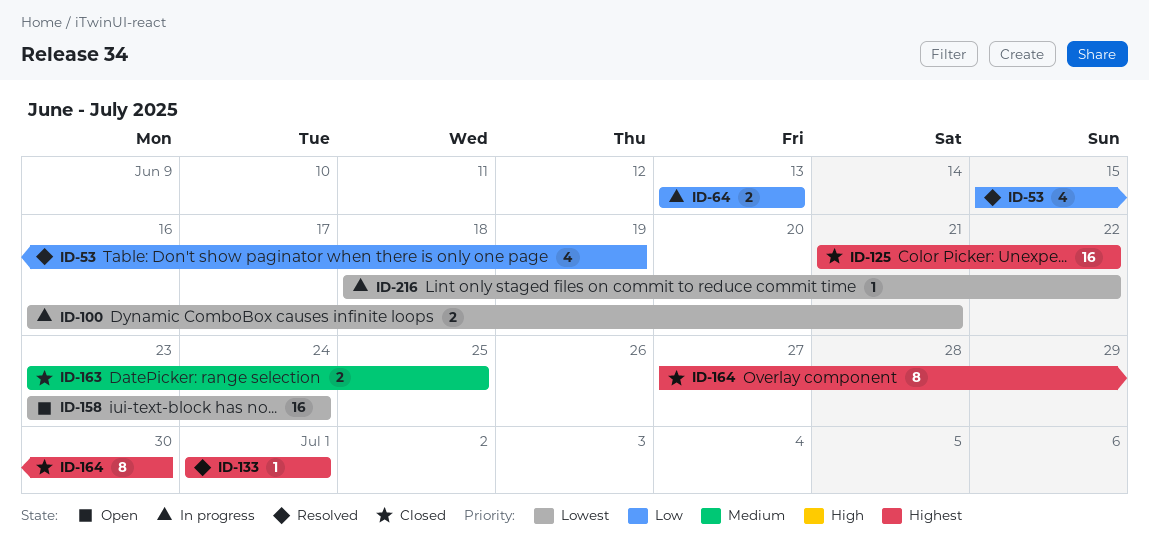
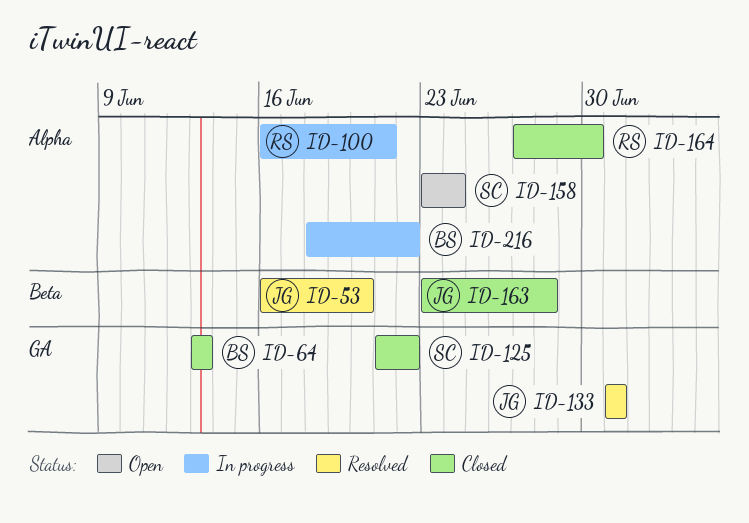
ID-53, start: Jun 15 -> Jun 16
ID-53, due: Jun 19 -> Jun 20
ID-64, status: In progress -> Closed
ID-163, due: Jun 25 -> Jun 28

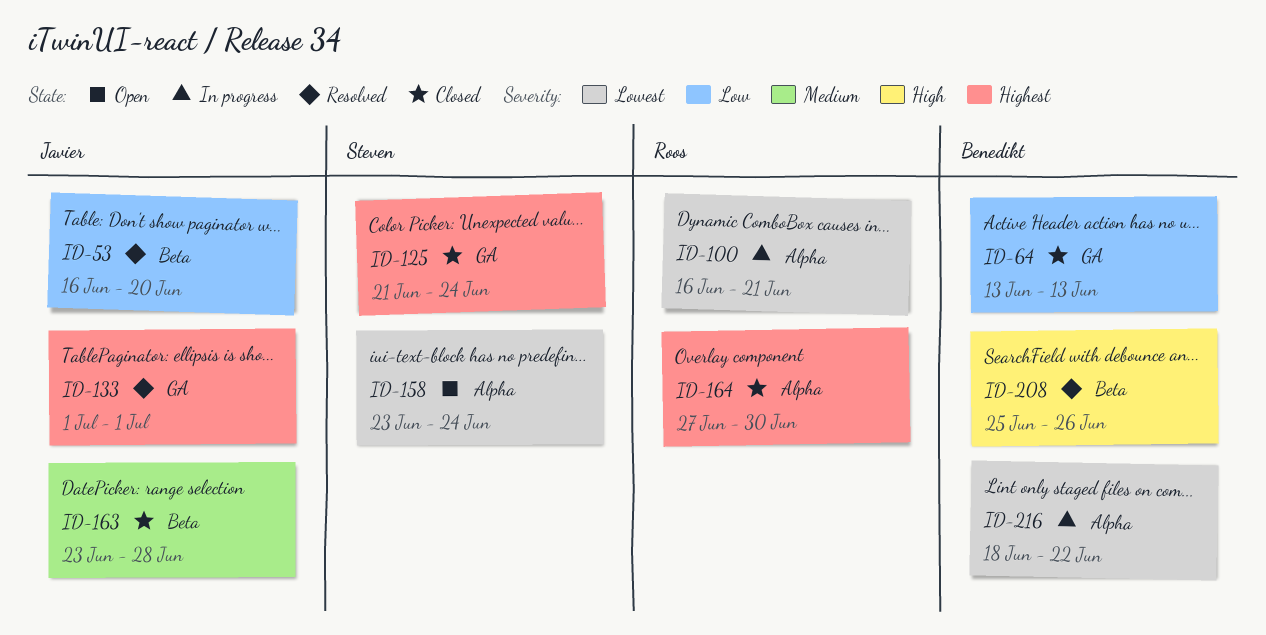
ID-125, due: Jun 22 -> Jun 24
ID-208: none -> present

